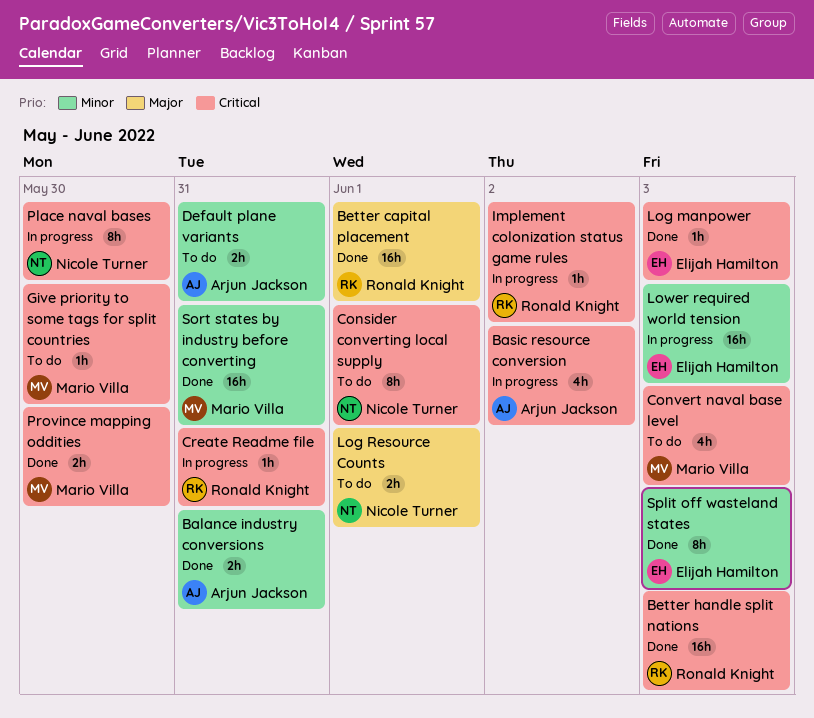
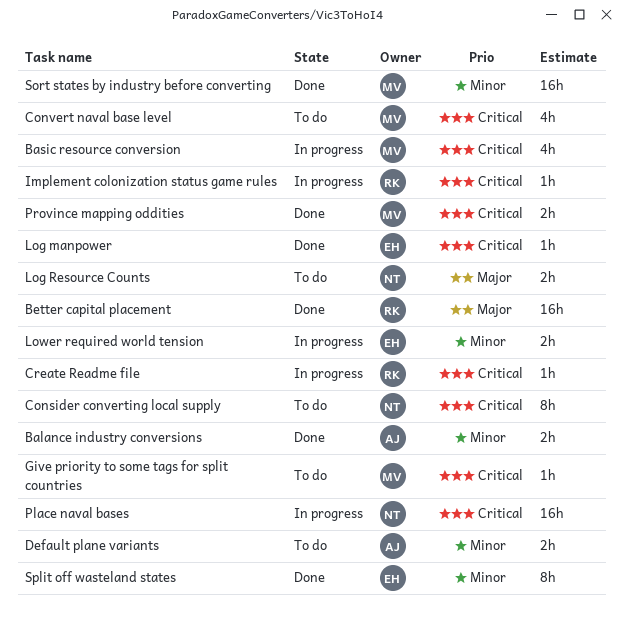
Basic resource conversion, owner: Arjun Jackson -> Mario Villa
Better handle split nations: present -> none
Lower required world tension, estimate: 16h -> 2h
Place naval bases, estimate: 8h -> 16h

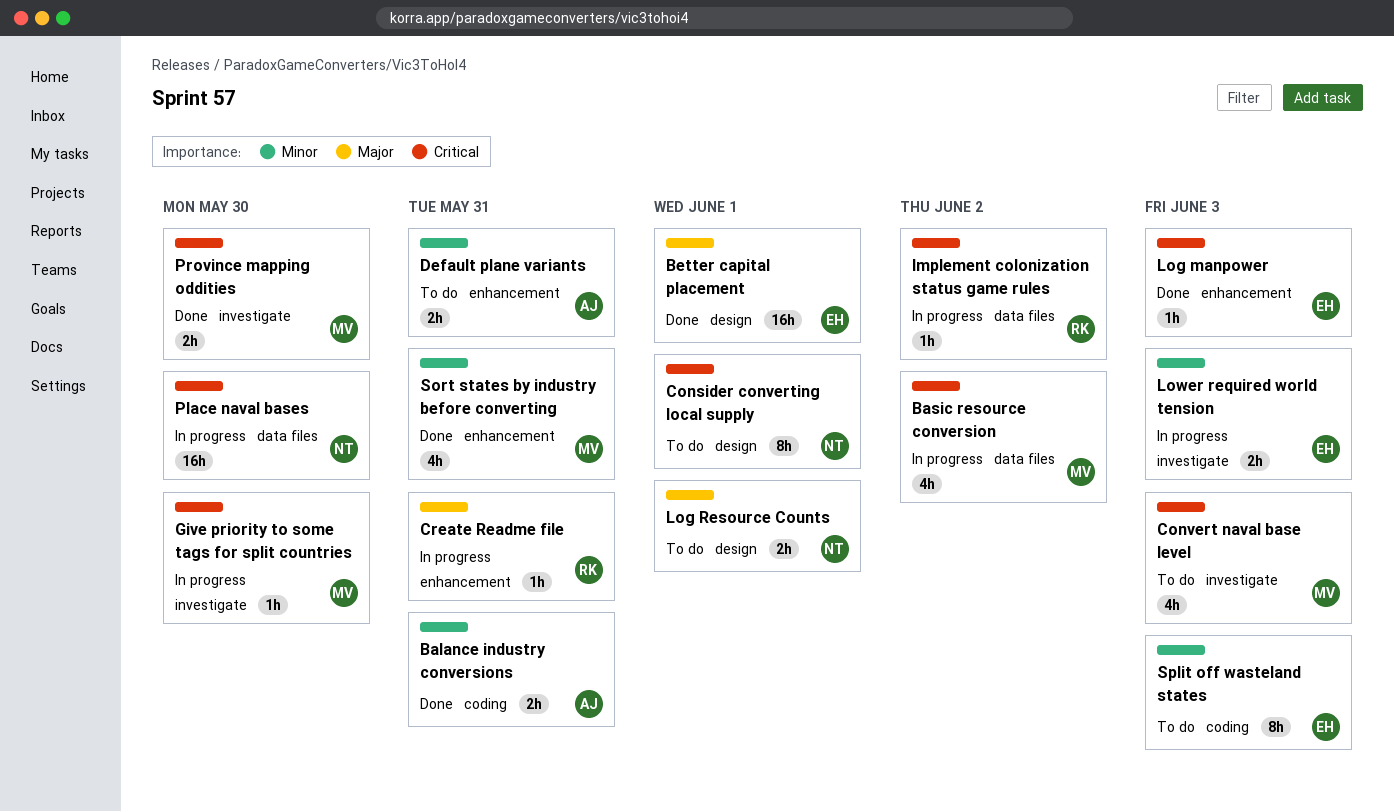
Better capital placement, owner: RK -> EH
Create Readme file, priority: Critical -> Major
Give priority to some tags for split countries, status: To do -> In progress
Sort states by industry before converting, estimate: 16h -> 4h
Split off wasteland states, status: Done -> To do

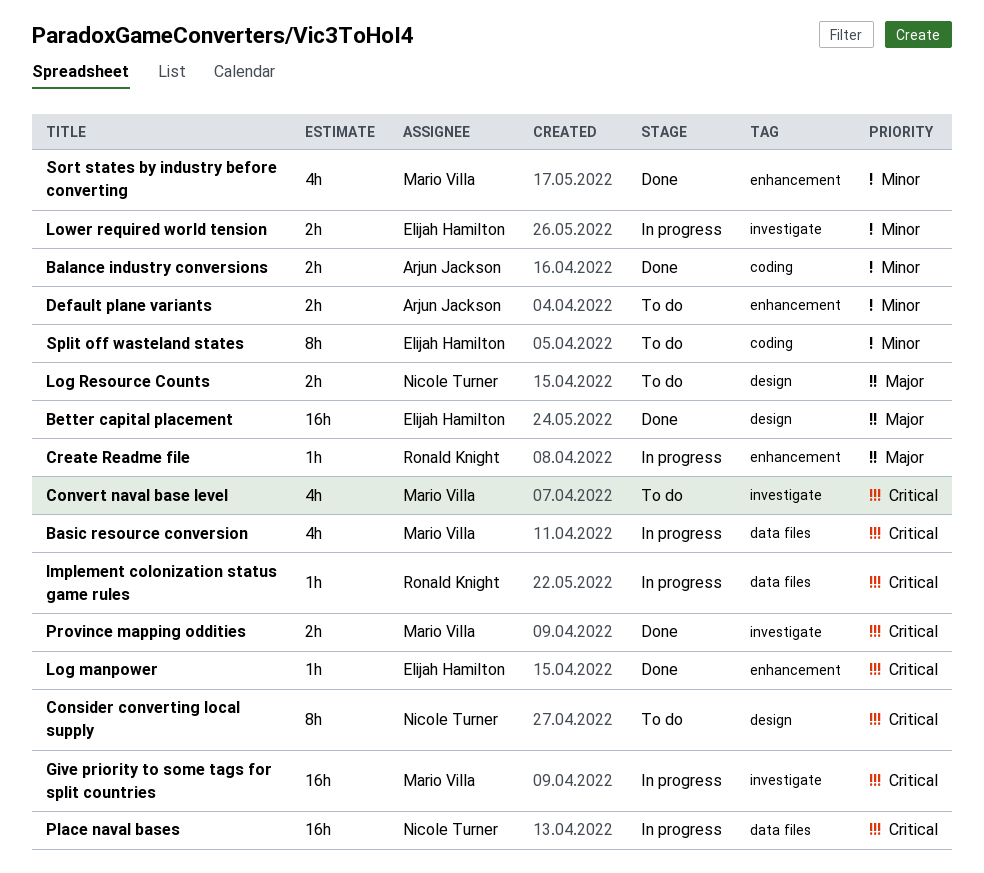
Give priority to some tags for split countries, estimate: 1h -> 16h

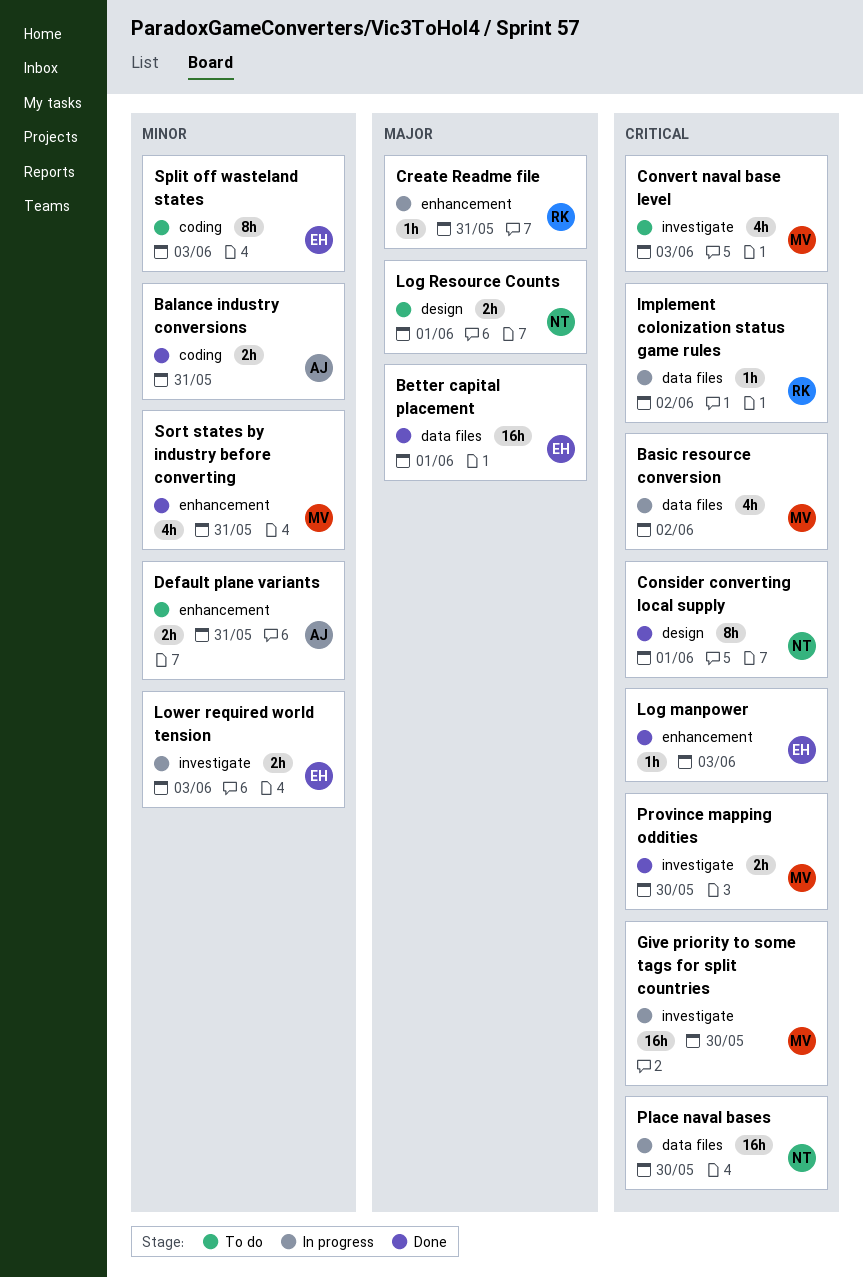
Better capital placement, label: design -> data files
Consider converting local supply, status: To do -> Done

